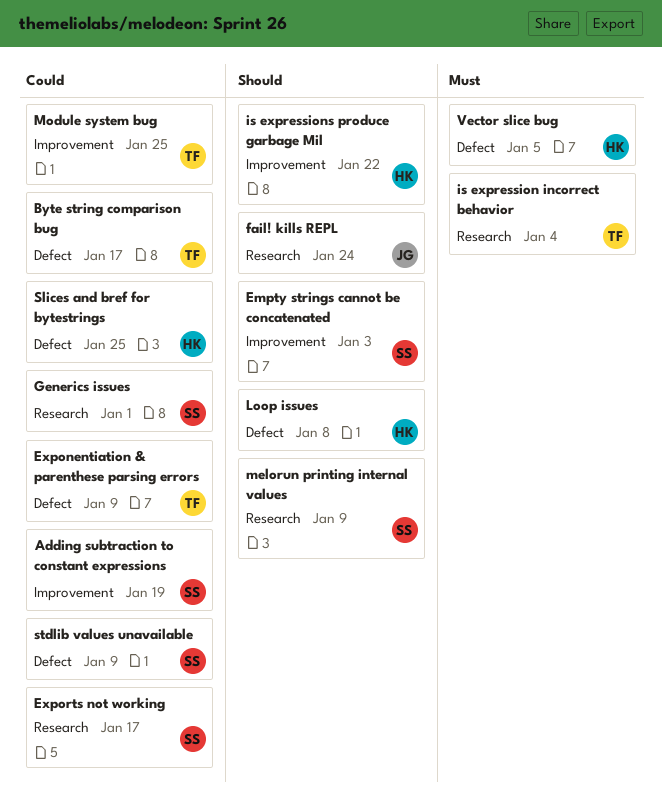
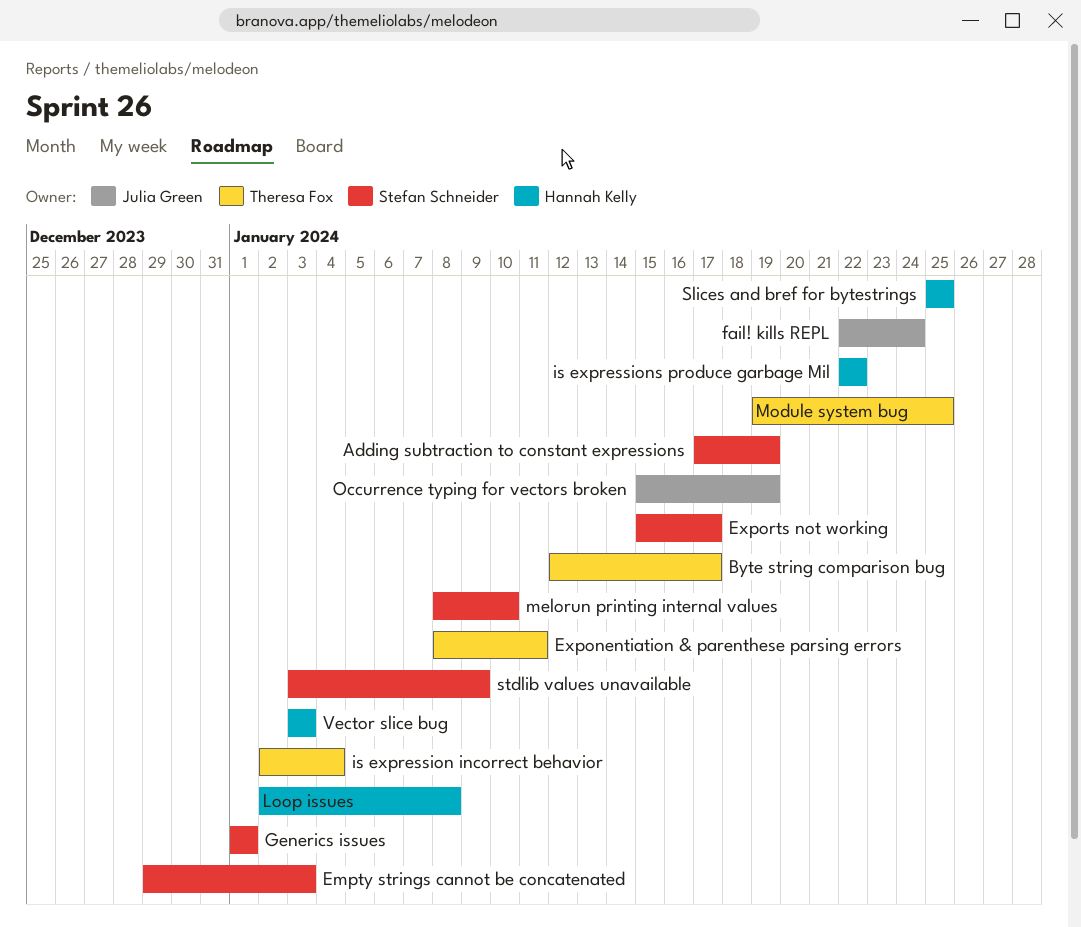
Exponentiation & parenthese parsing errors, due: Jan 9 -> Jan 11
melorun printing internal values, due: Jan 9 -> Jan 10
Occurrence typing for vectors broken: none -> present
Vector slice bug, due: Jan 5 -> Jan 3

